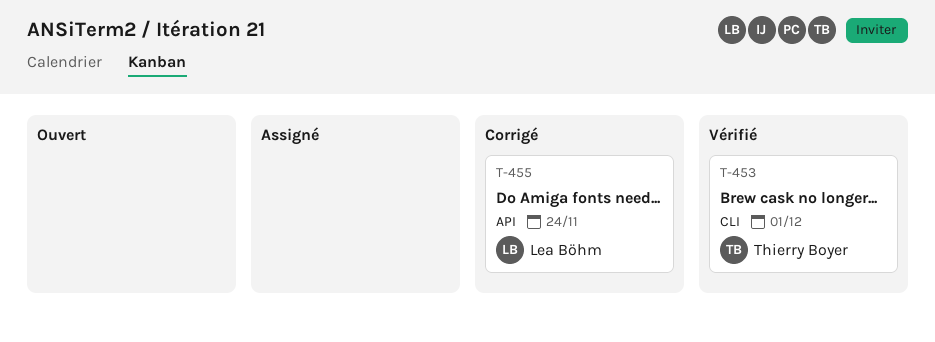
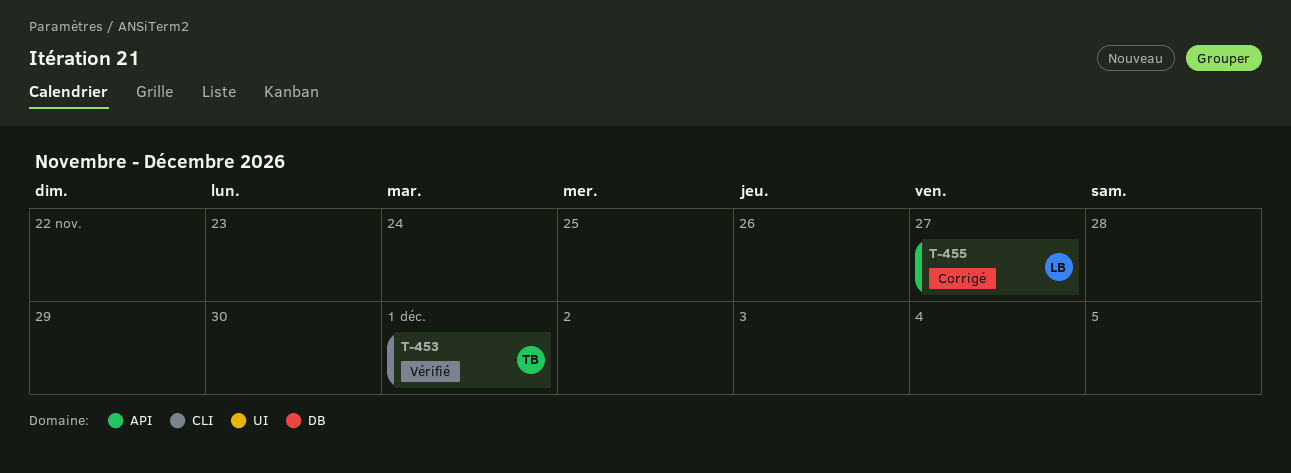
T-455, due: Nov 24 -> Nov 27

